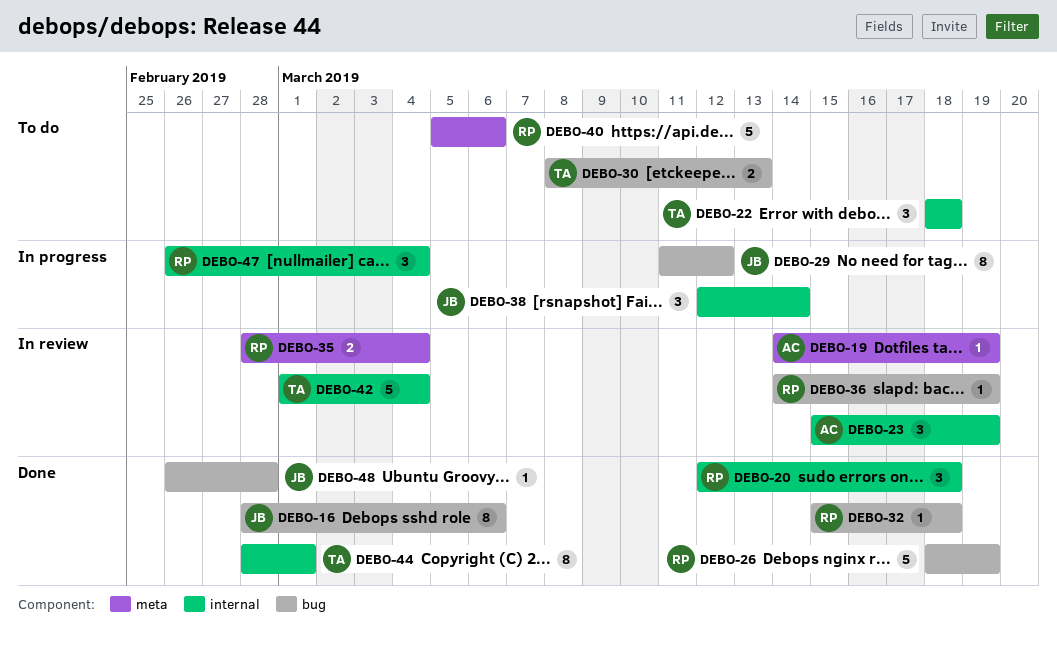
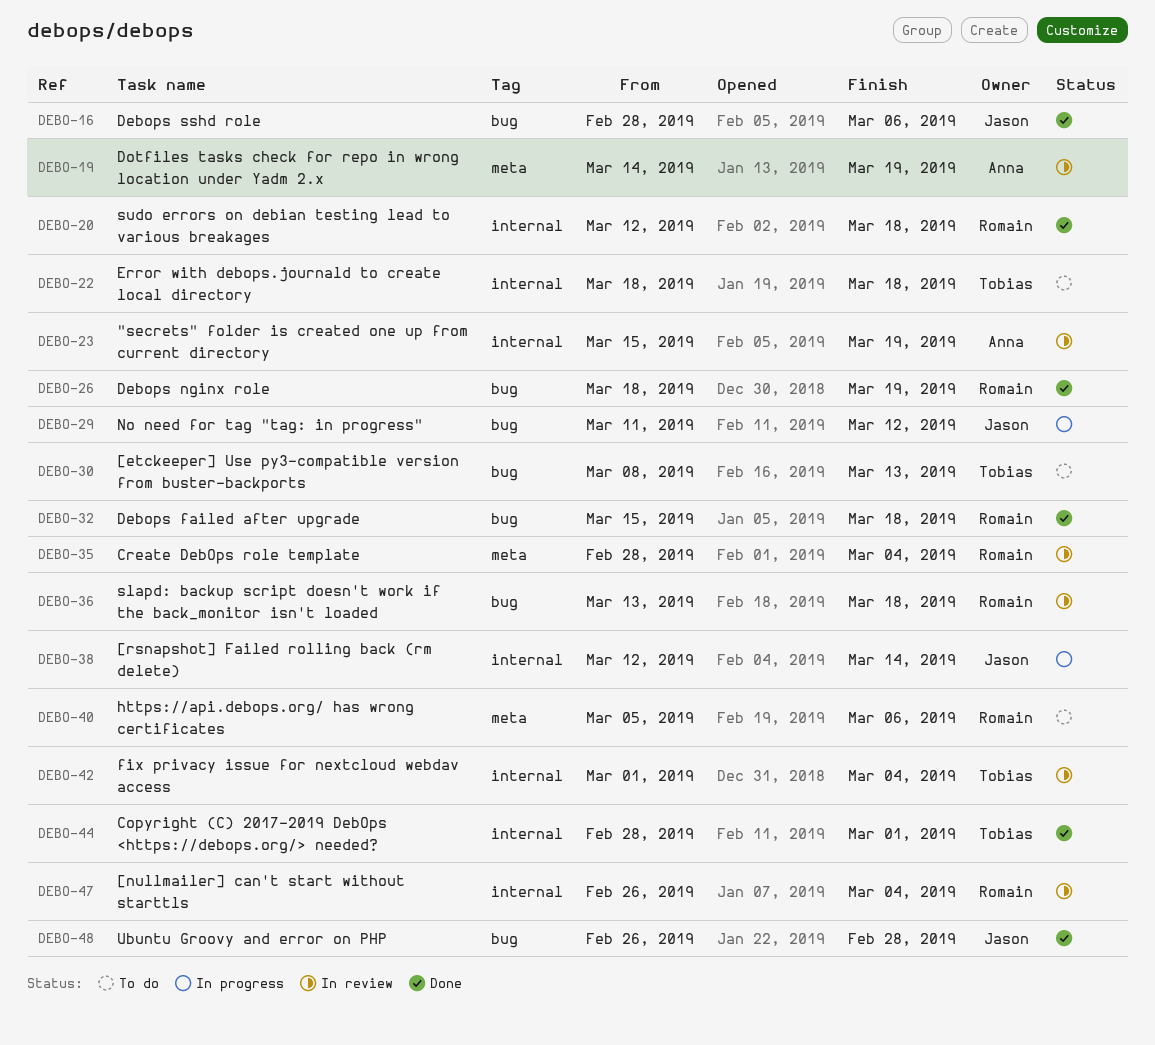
DEBO-36, start: Mar 14 -> Mar 13
DEBO-36, due: Mar 19 -> Mar 18
DEBO-47, status: In progress -> In review

